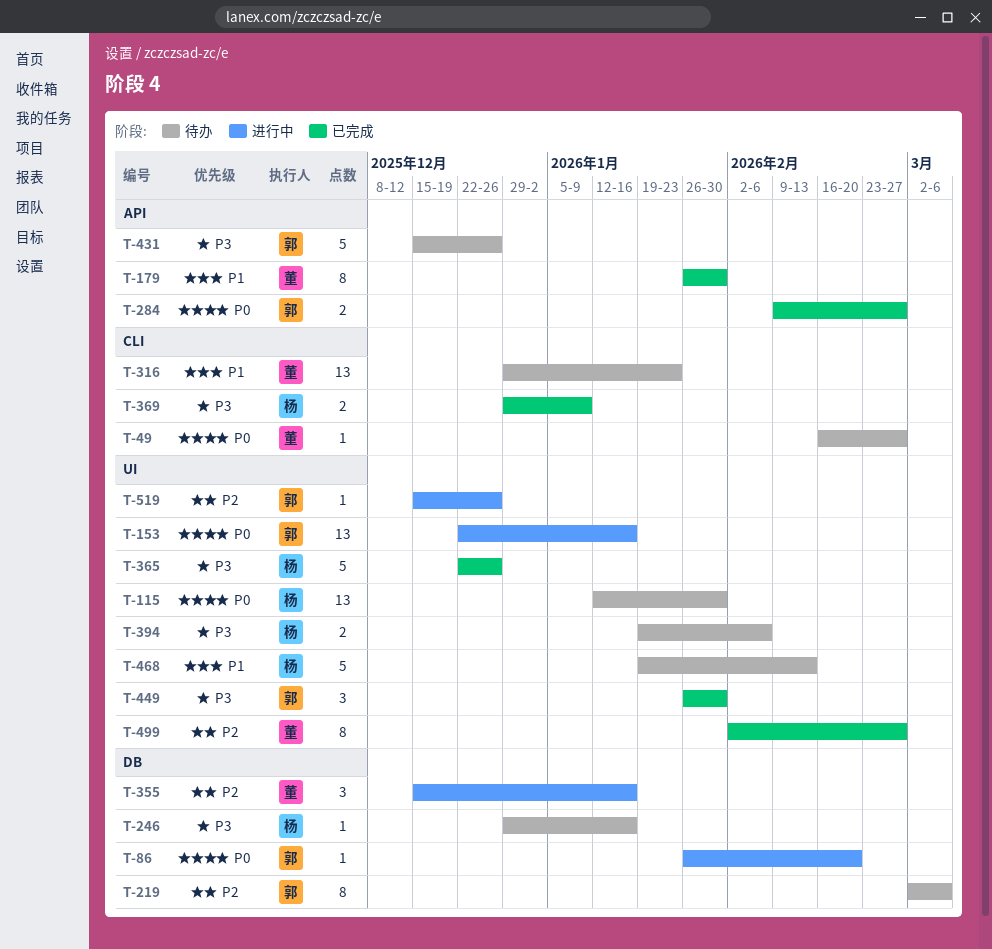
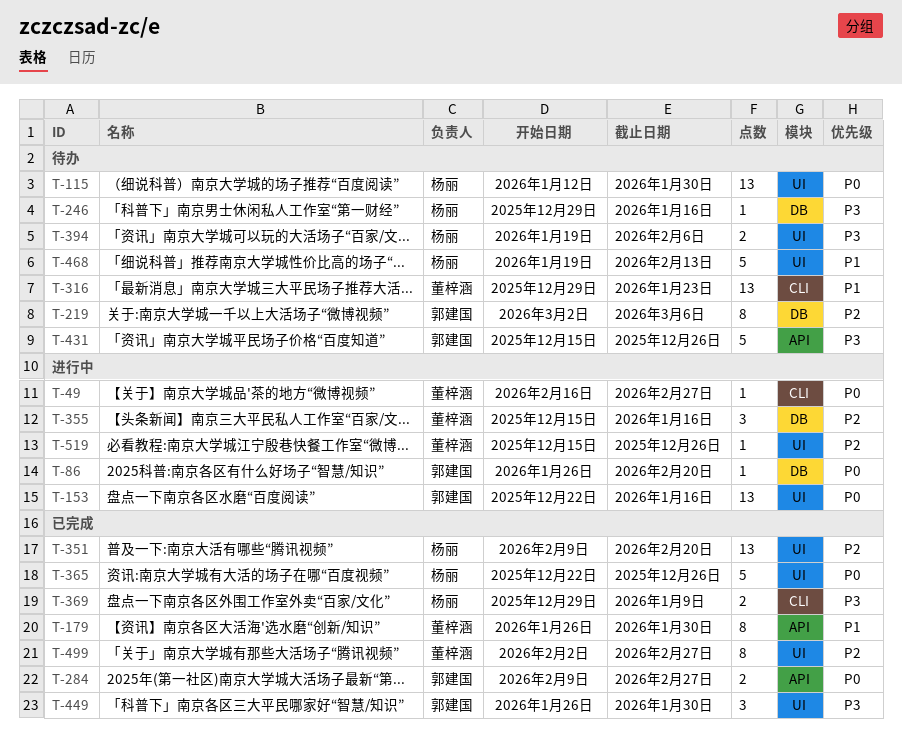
T-49, status: 待办 -> 进行中
T-351: none -> present
T-365, priority: P3 -> P0
T-519, owner: 郭建国 -> 董梓涵

